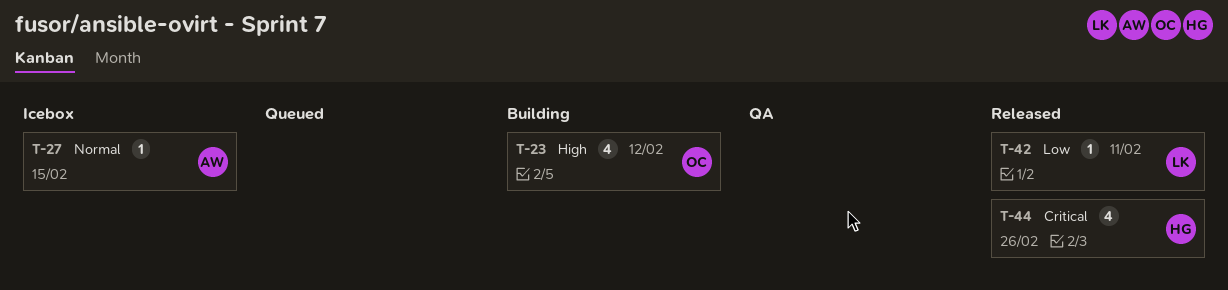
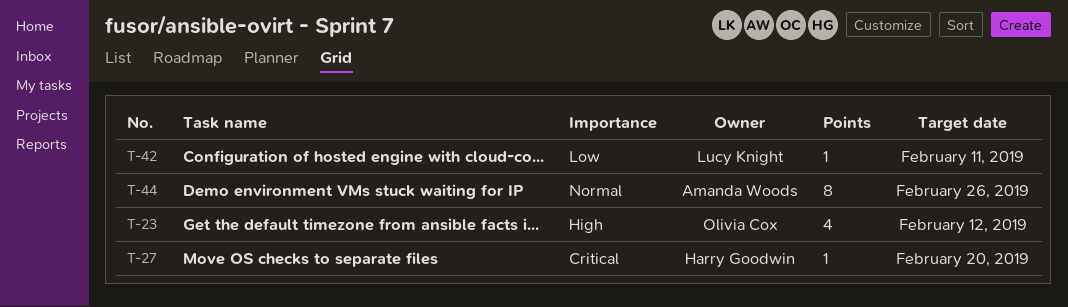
T-27, owner: Amanda Woods -> Harry Goodwin
T-27, priority: Normal -> Critical
T-27, due: Feb 15 -> Feb 20
T-44, owner: Harry Goodwin -> Amanda Woods
T-44, priority: Critical -> Normal
T-44, estimate: 4 -> 8

